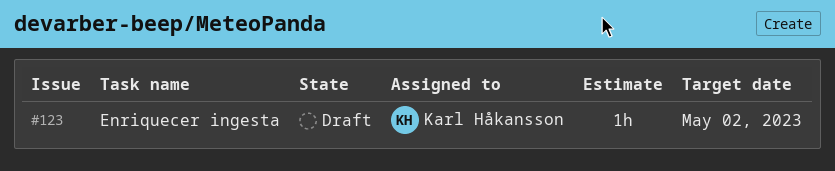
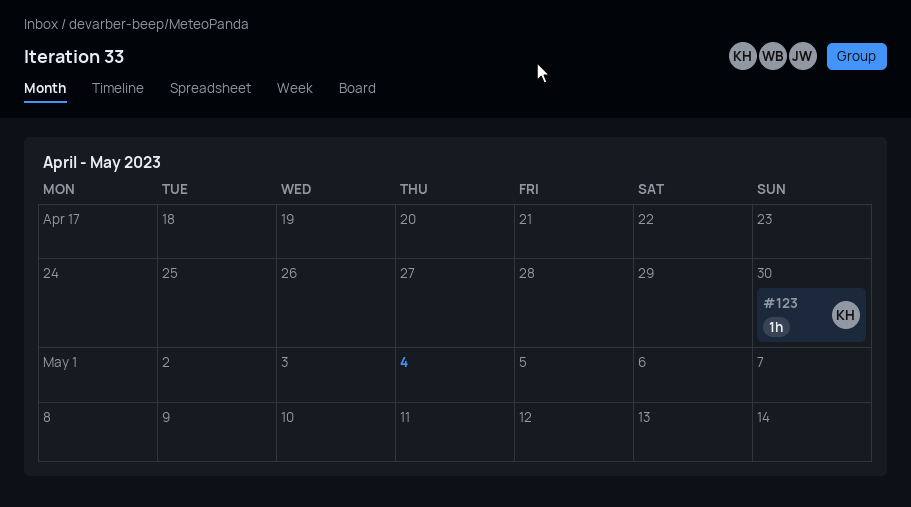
#123, due: May 2 -> Apr 30

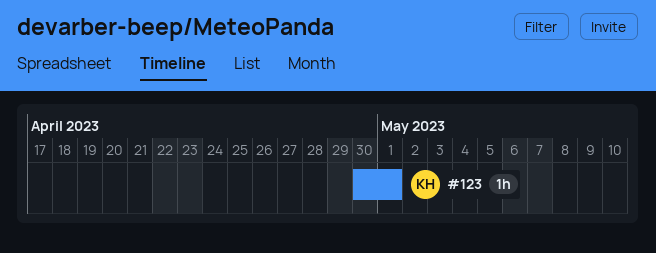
#123, due: Apr 30 -> May 1

